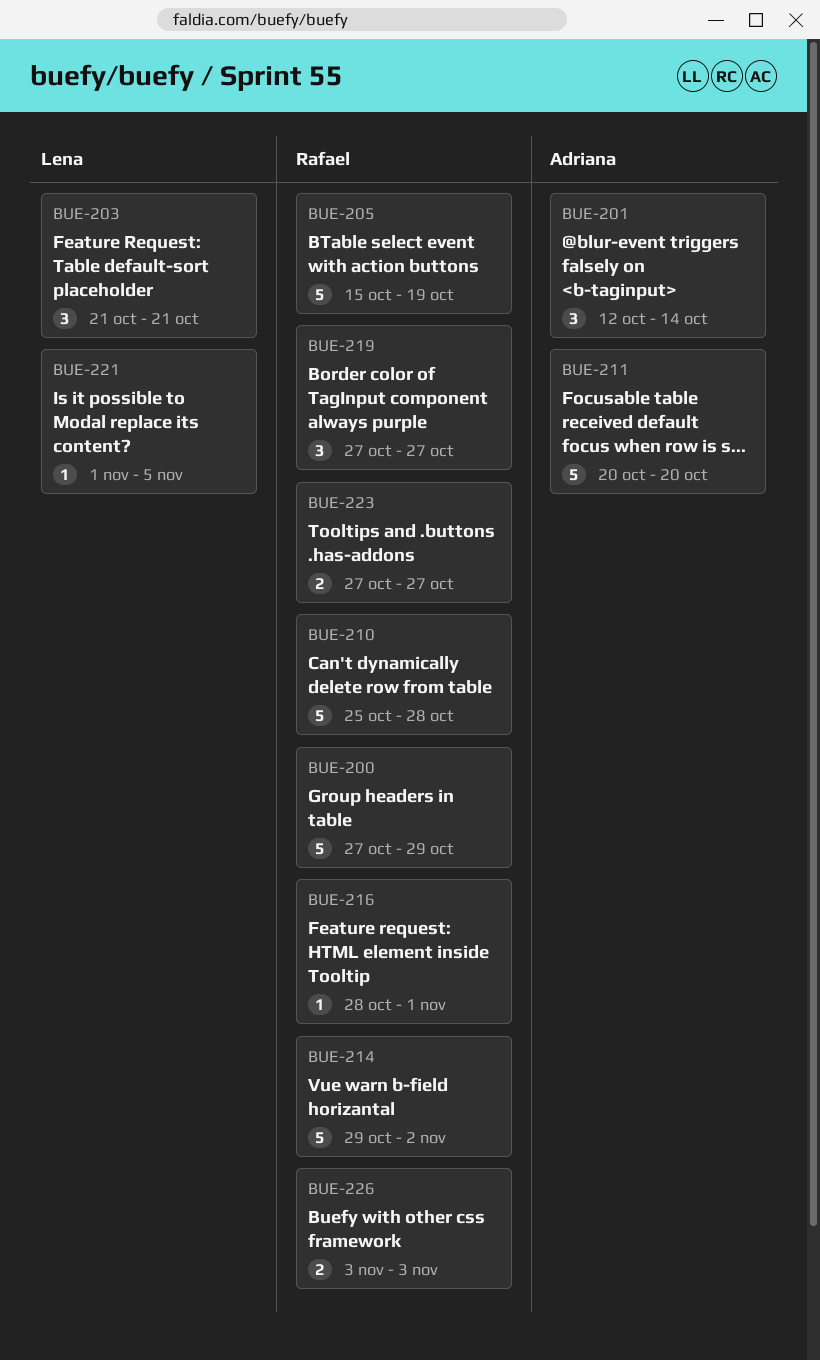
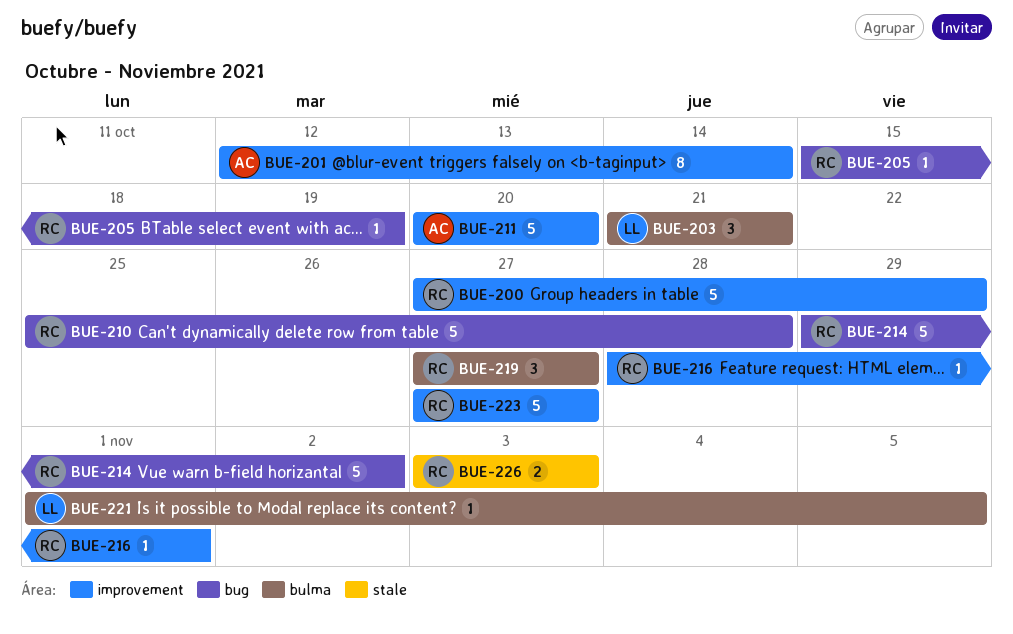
BUE-201, estimate: 3 -> 8
BUE-205, estimate: 5 -> 1
BUE-223, estimate: 2 -> 5

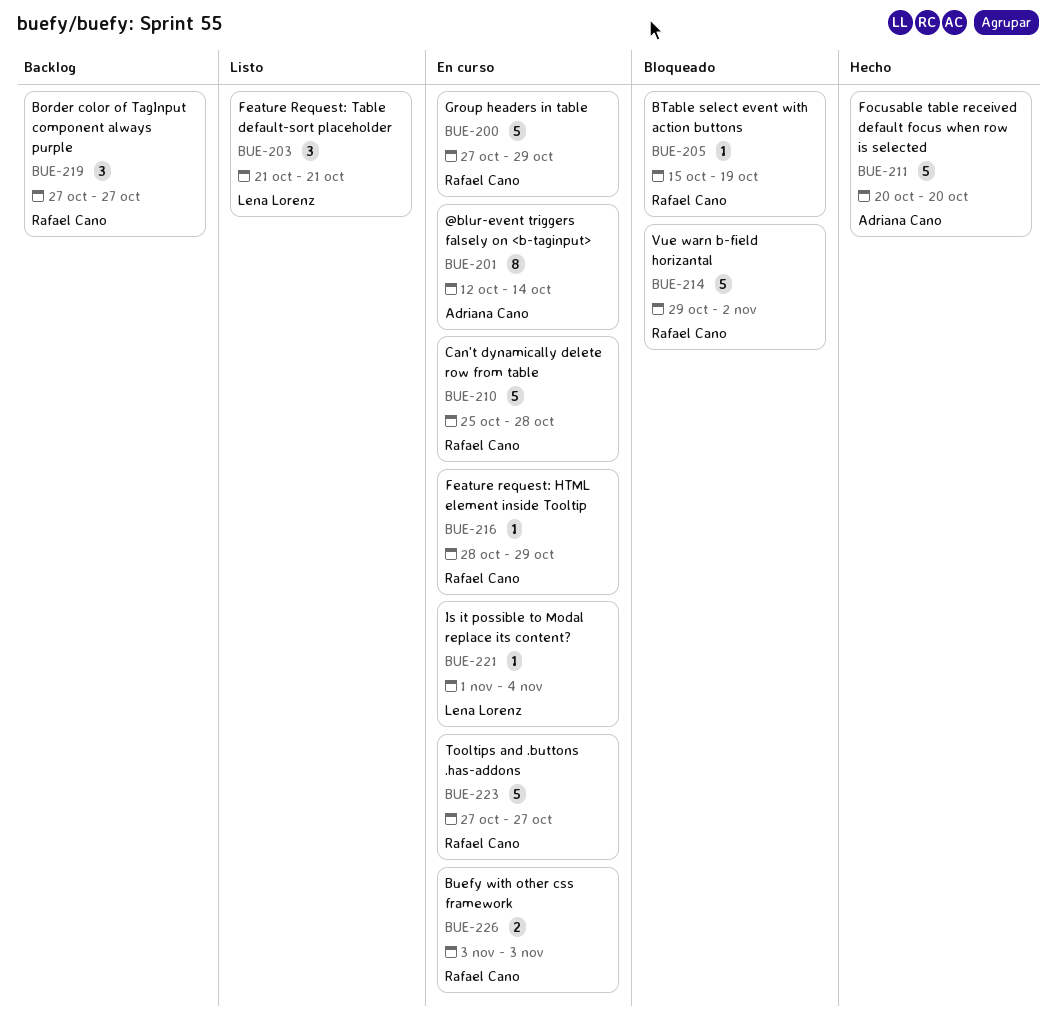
BUE-216, due: Nov 1 -> Oct 29
BUE-221, due: Nov 5 -> Nov 4

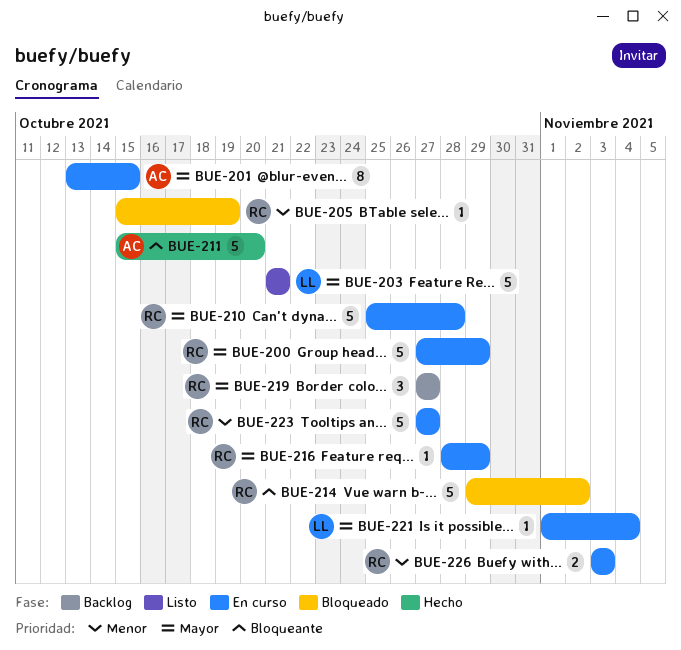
BUE-201, start: Oct 12 -> Oct 13
BUE-201, due: Oct 14 -> Oct 15
BUE-203, estimate: 3 -> 5
BUE-211, start: Oct 20 -> Oct 15

